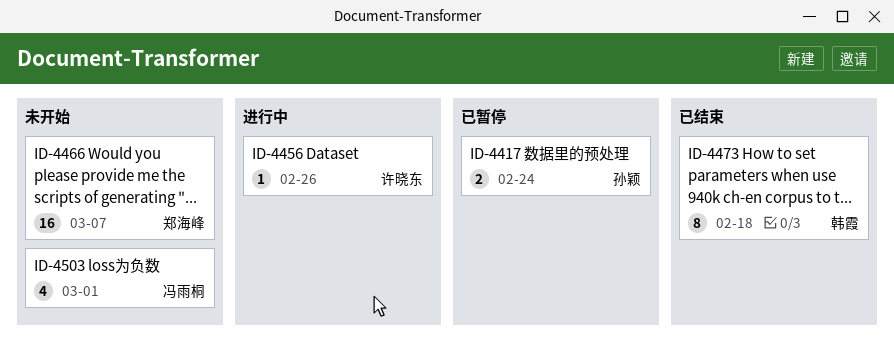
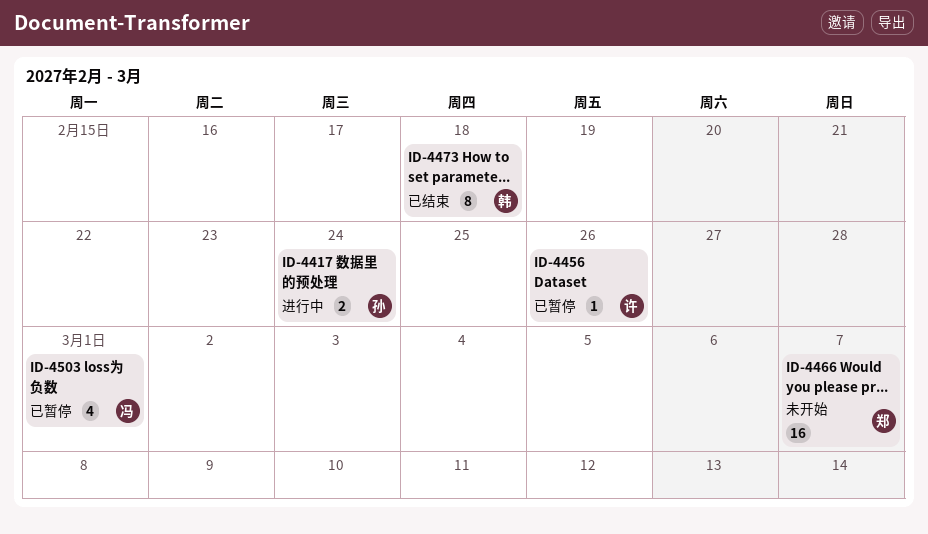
ID-4417, status: 已暂停 -> 进行中
ID-4456, status: 进行中 -> 已暂停
ID-4503, status: 未开始 -> 已暂停

